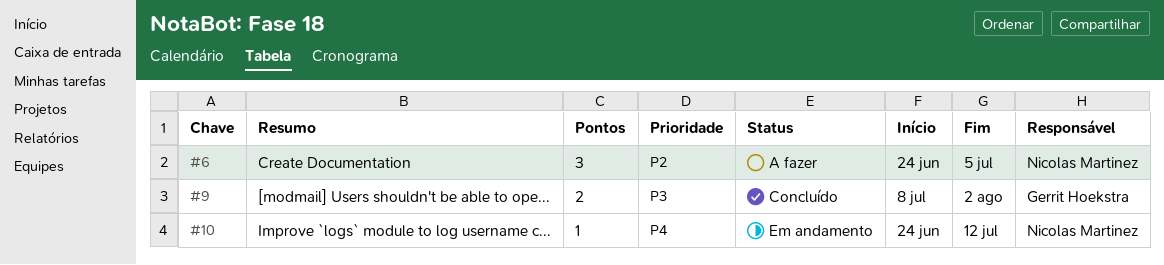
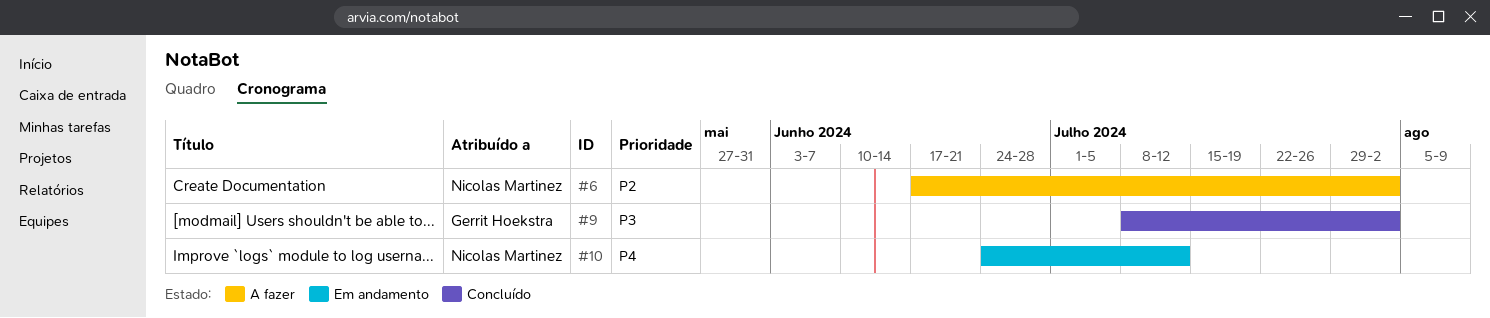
#6, start: Jun 24 -> Jun 17
#6, due: Jul 5 -> Aug 2

